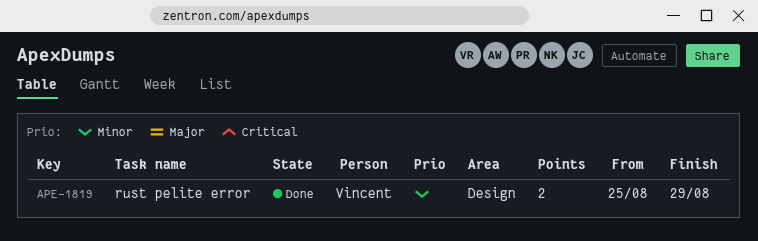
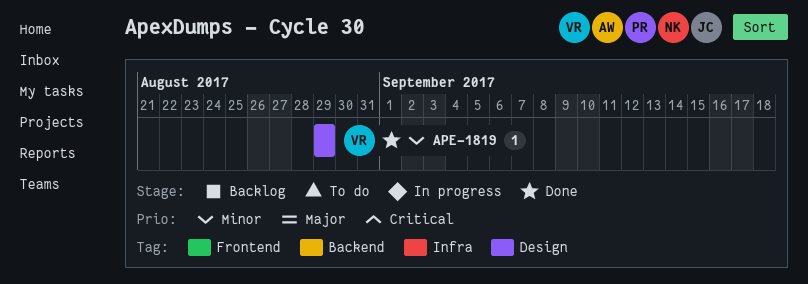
APE-1819, estimate: 2 -> 1
APE-1819, start: Aug 25 -> Aug 29

